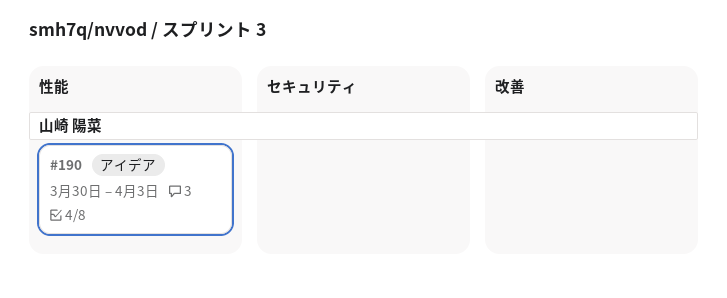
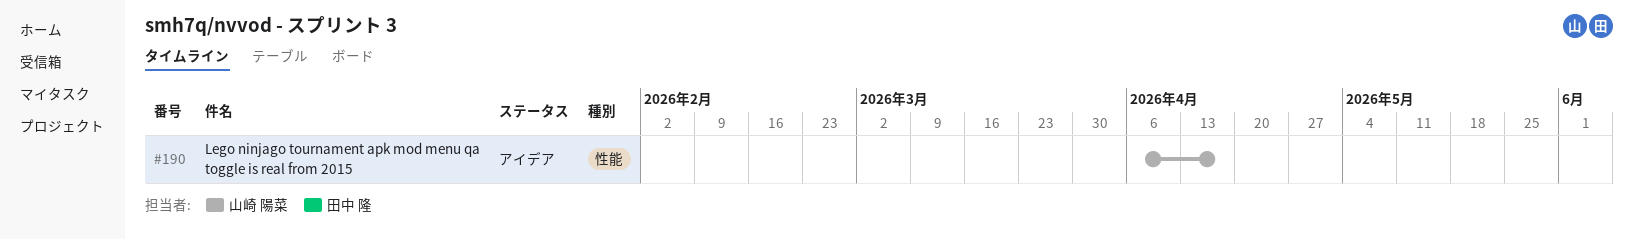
#190, start: Mar 30 -> Apr 6
#190, due: Apr 3 -> Apr 17

